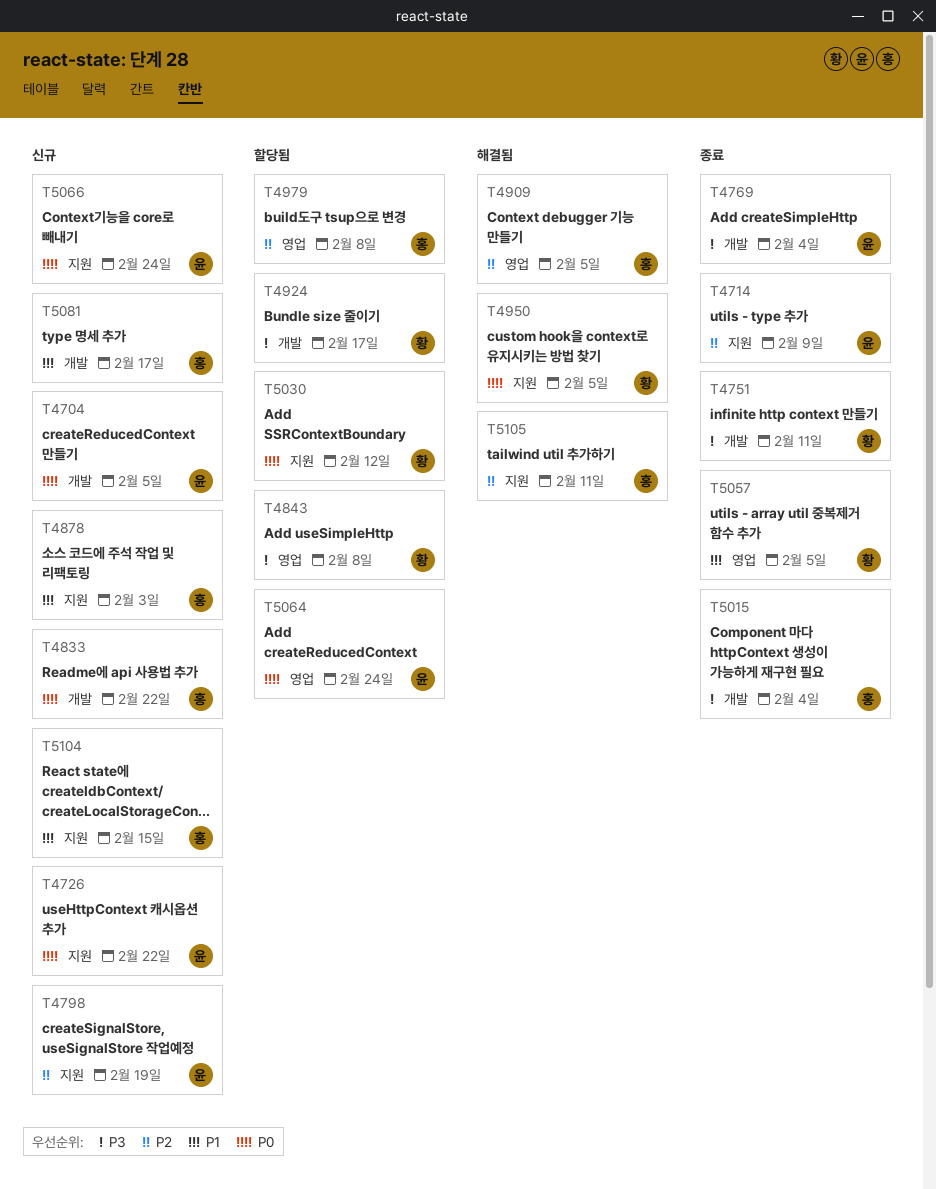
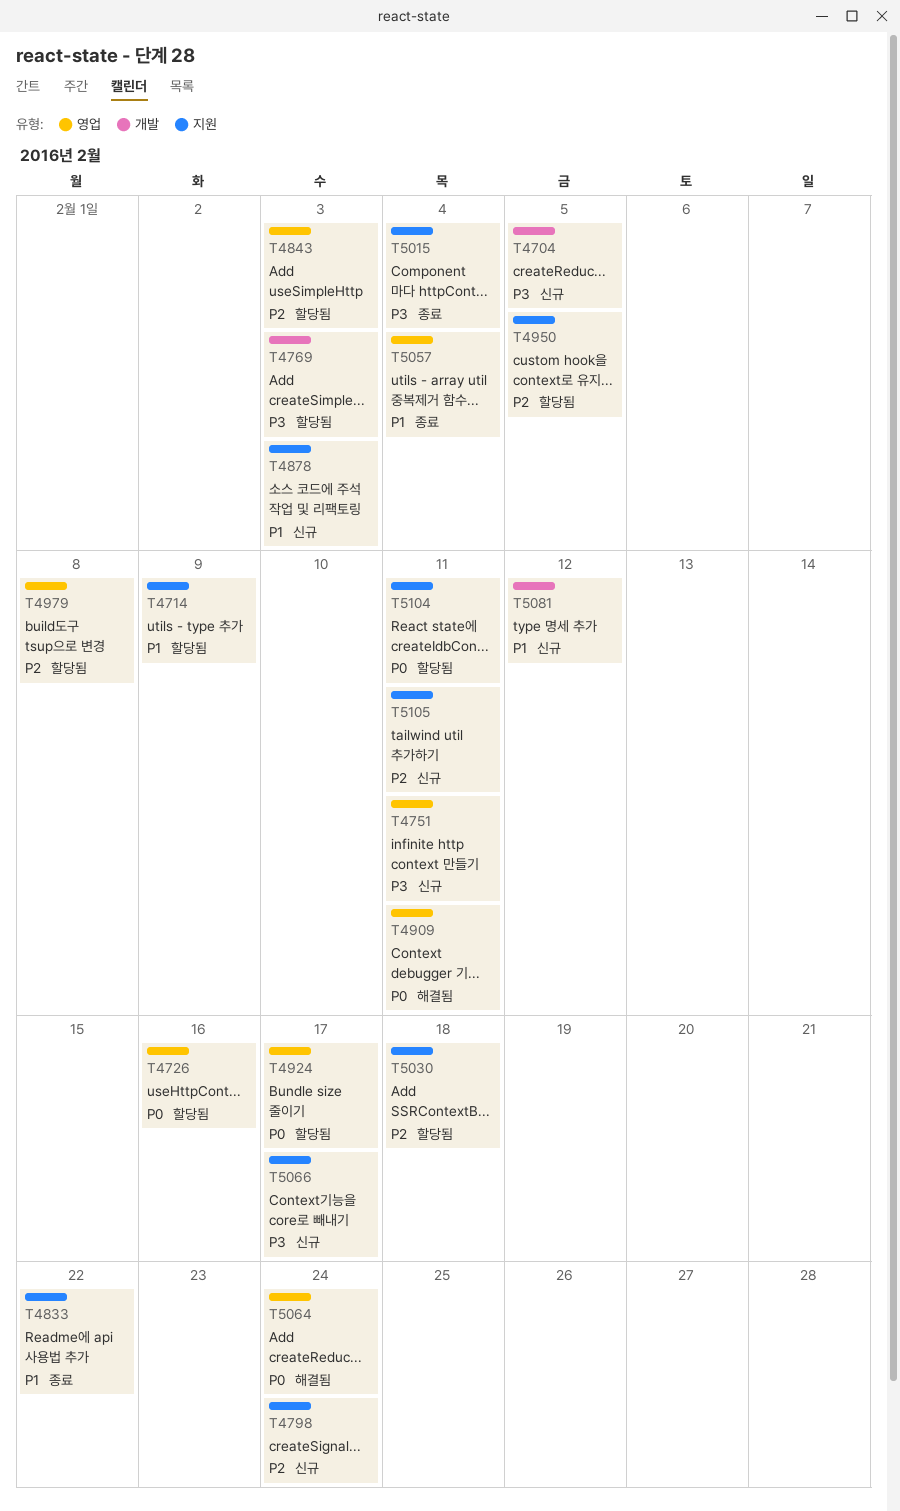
T4704, priority: P0 -> P3
T4714, status: 종료 -> 할당됨
T4714, priority: P2 -> P1
T4726, status: 신규 -> 할당됨
T4726, label: 지원 -> 영업
T4726, due: Feb 22 -> Feb 16
T4751, status: 종료 -> 신규
T4751, label: 개발 -> 영업
T4769, status: 종료 -> 할당됨
T4769, due: Feb 4 -> Feb 3
T4798, due: Feb 19 -> Feb 24
T4833, status: 신규 -> 종료
T4833, priority: P0 -> P1
T4833, label: 개발 -> 지원
T4843, priority: P3 -> P2
T4843, due: Feb 8 -> Feb 3
T4909, priority: P2 -> P0
T4909, due: Feb 5 -> Feb 11
T4924, priority: P3 -> P0
T4924, label: 개발 -> 영업
T4950, status: 해결됨 -> 할당됨
T4950, priority: P0 -> P2
T5015, label: 개발 -> 지원
T5030, priority: P0 -> P2
T5030, due: Feb 12 -> Feb 18
T5057, due: Feb 5 -> Feb 4
T5064, status: 할당됨 -> 해결됨
T5066, priority: P0 -> P3
T5066, due: Feb 24 -> Feb 17
T5081, due: Feb 17 -> Feb 12
T5104, status: 신규 -> 할당됨
T5104, priority: P1 -> P0
T5104, due: Feb 15 -> Feb 11
T5105, status: 해결됨 -> 신규

